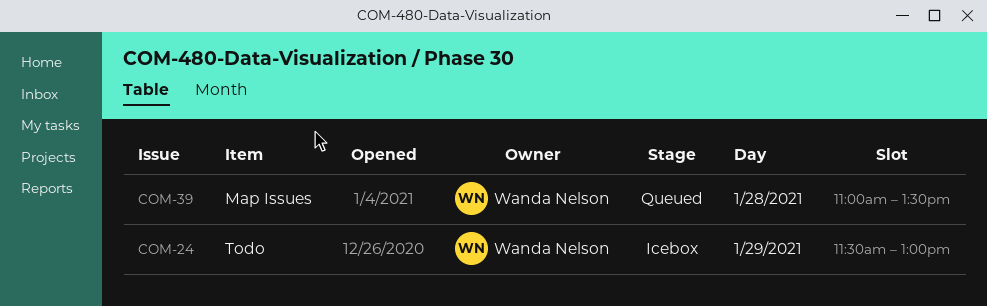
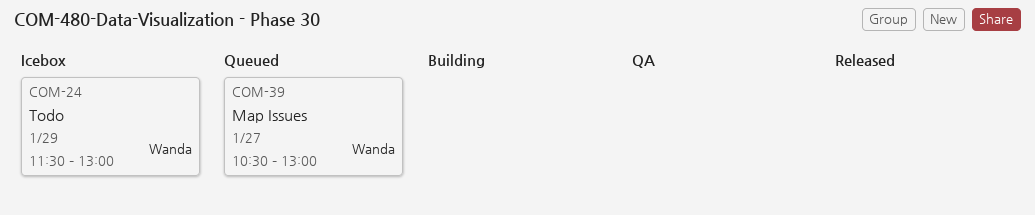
COM-39, day: Jan 28 -> Jan 27
COM-39, begins: 11:00 -> 10:30
COM-39, ends: 13:30 -> 13:00

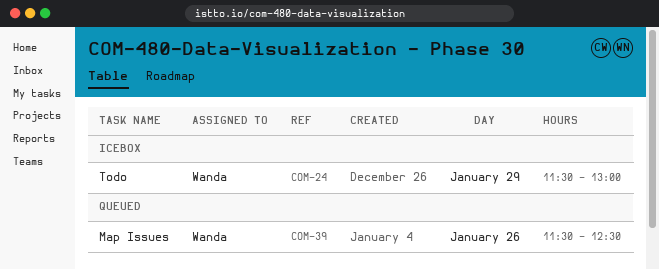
COM-39, day: Jan 27 -> Jan 26
COM-39, begins: 10:30 -> 11:30
COM-39, ends: 13:00 -> 12:30

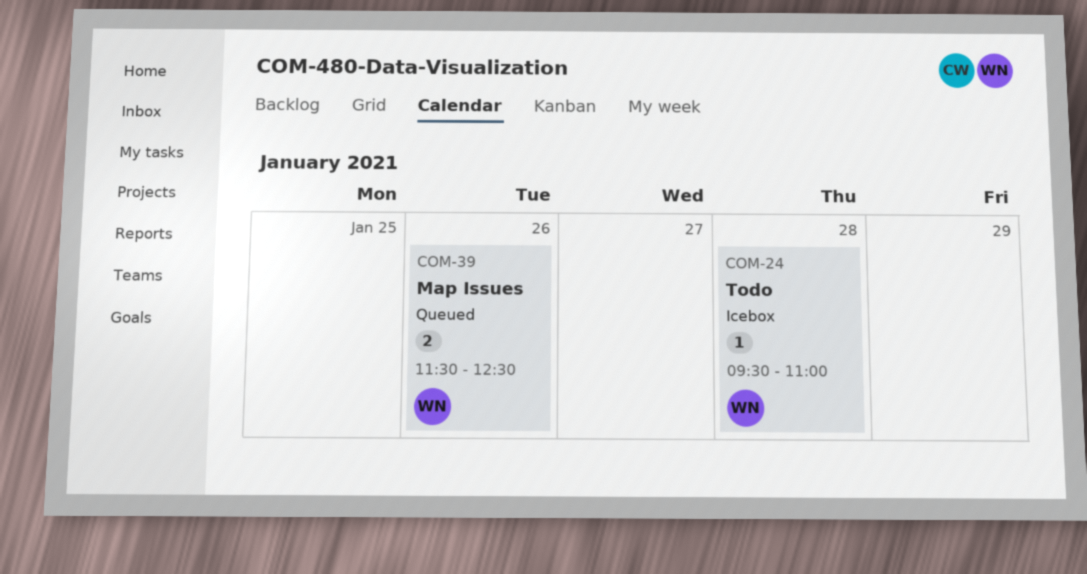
COM-24, day: Jan 29 -> Jan 28
COM-24, begins: 11:30 -> 09:30
COM-24, ends: 13:00 -> 11:00

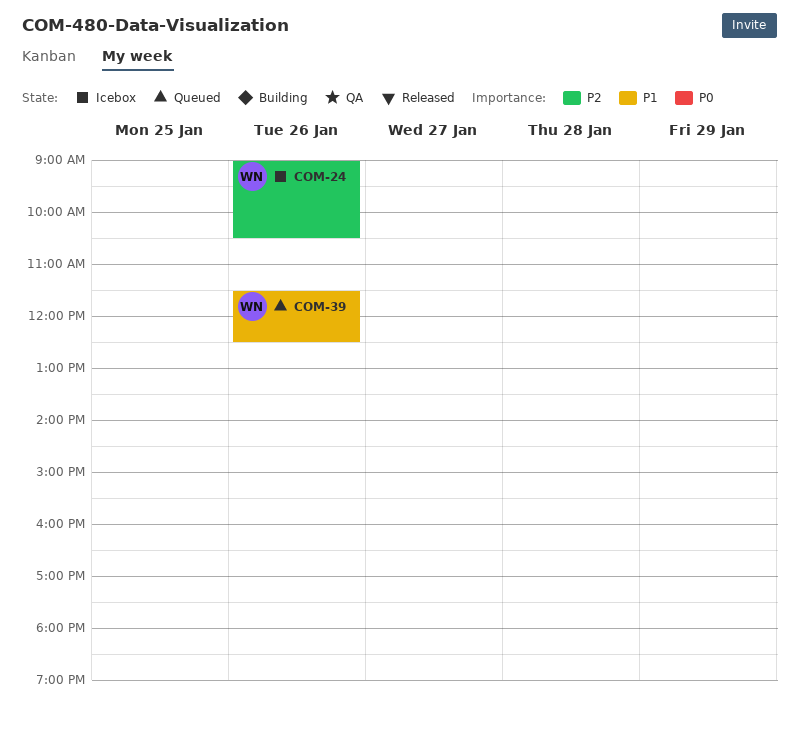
COM-24, day: Jan 28 -> Jan 26
COM-24, begins: 09:30 -> 09:00
COM-24, ends: 11:00 -> 10:30

